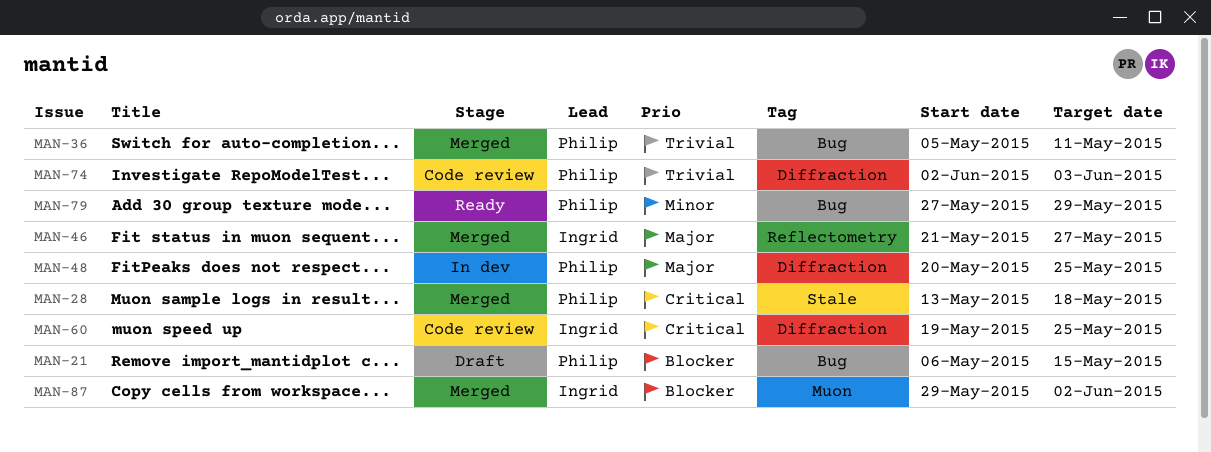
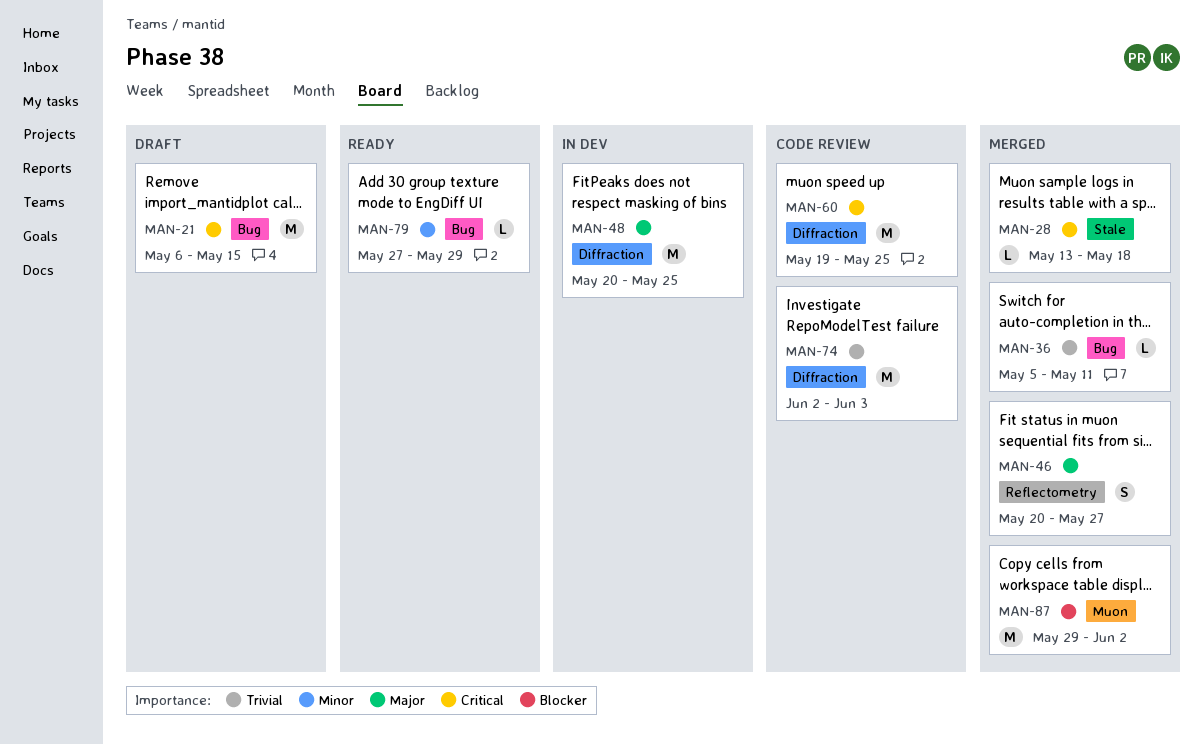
MAN-21, priority: Blocker -> Critical
MAN-46, start: May 21 -> May 20

